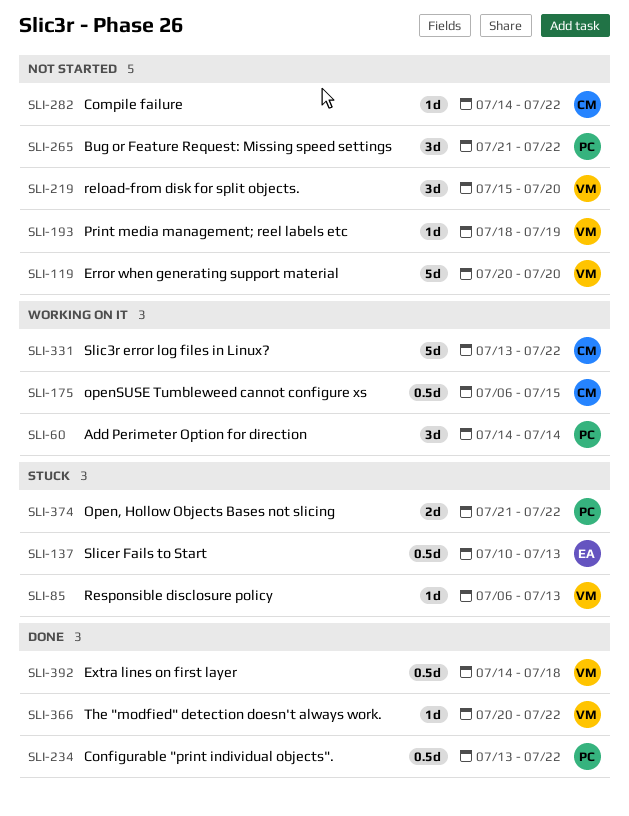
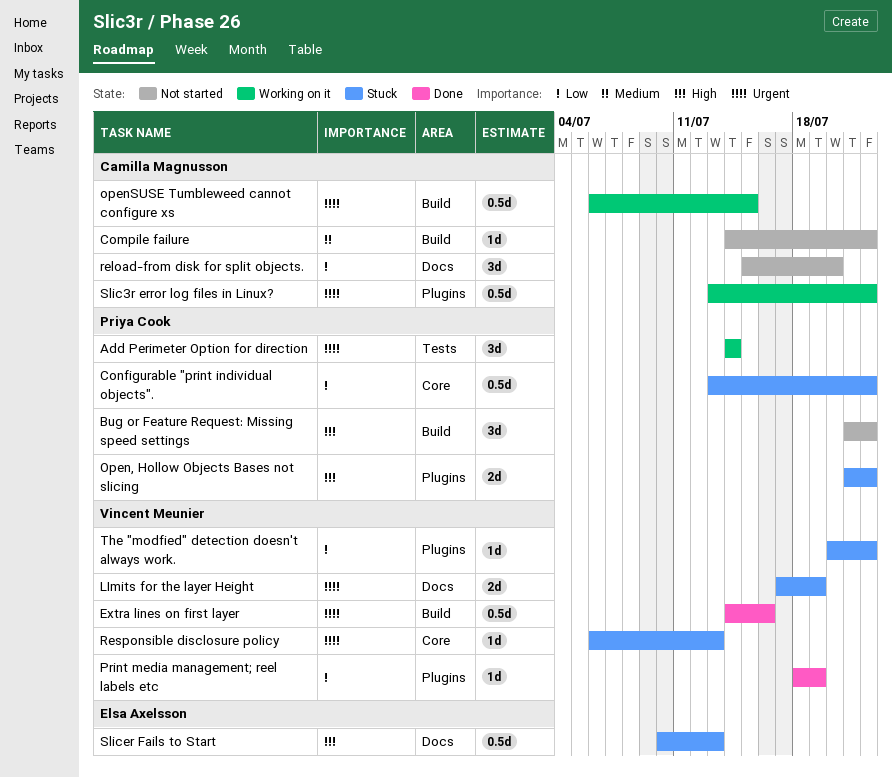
Configurable "print individual objects"., status: Done -> Stuck
Error when generating support material: present -> none
Extra lines on first layer, due: Jul 18 -> Jul 16
LImits for the layer Height: none -> present
Print media management; reel labels etc, status: Not started -> Done
reload-from disk for split objects., owner: Vincent Meunier -> Camilla Magnusson
Slic3r error log files in Linux?, estimate: 5d -> 0.5d
The "modfied" detection doesn't always work., status: Done -> Stuck

